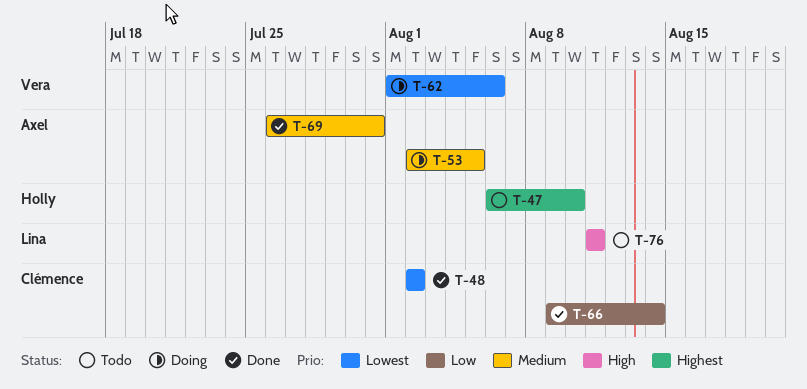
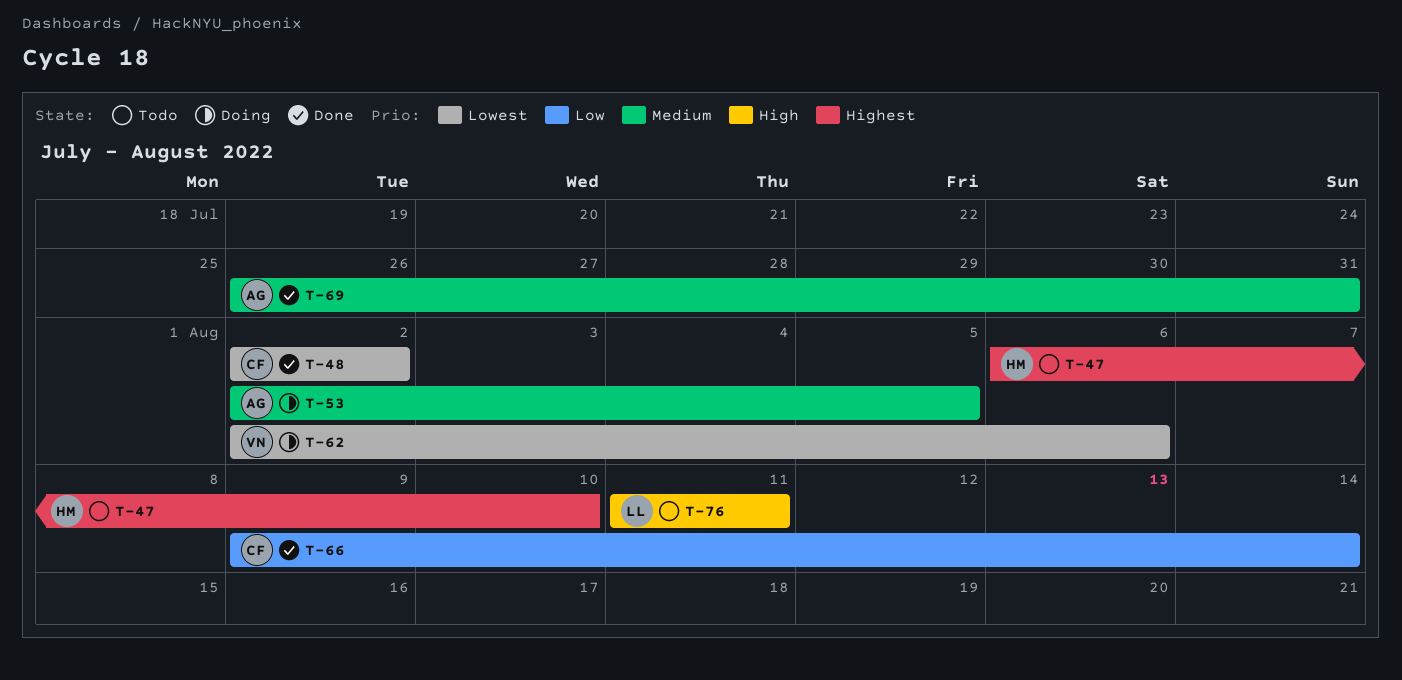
T-62, start: Aug 1 -> Aug 2

